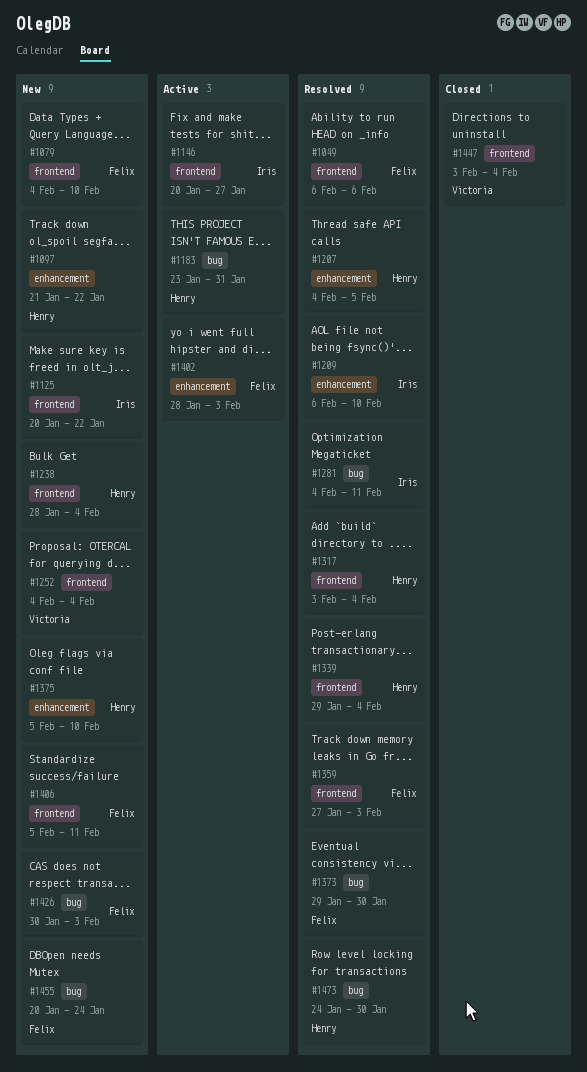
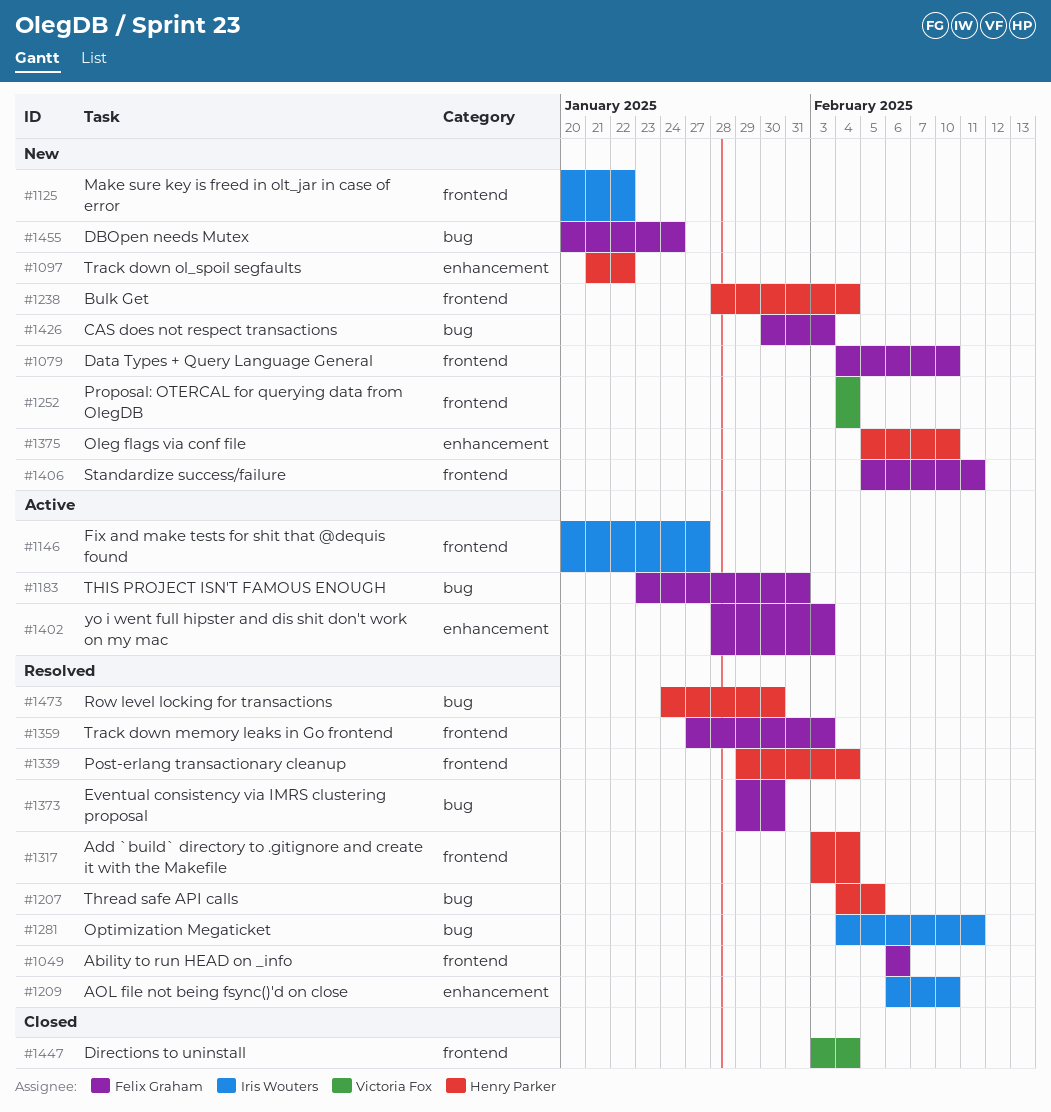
#1183, owner: Henry Parker -> Felix Graham
#1207, label: enhancement -> bug

